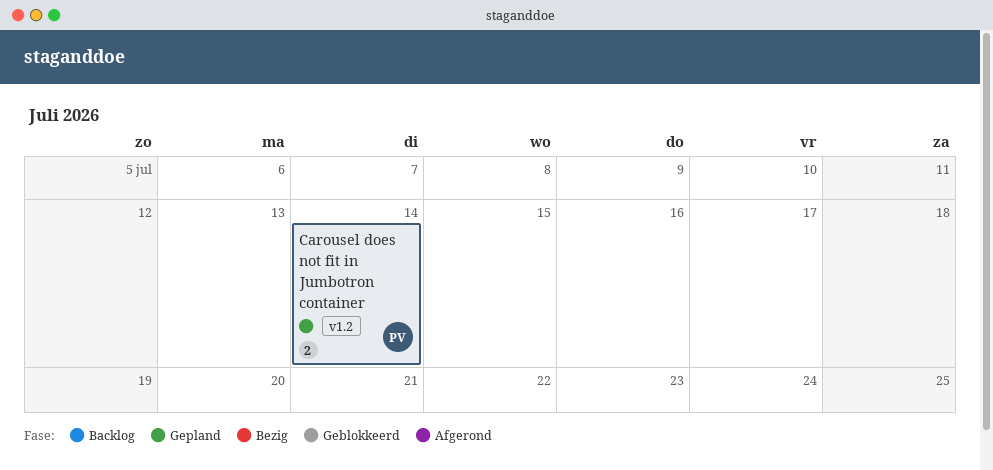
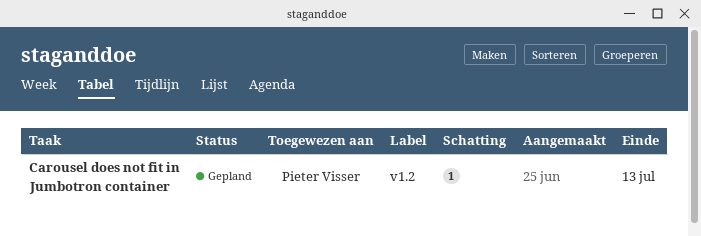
Carousel does not fit in Jumbotron container, estimate: 2 -> 1
Carousel does not fit in Jumbotron container, due: Jul 14 -> Jul 13

